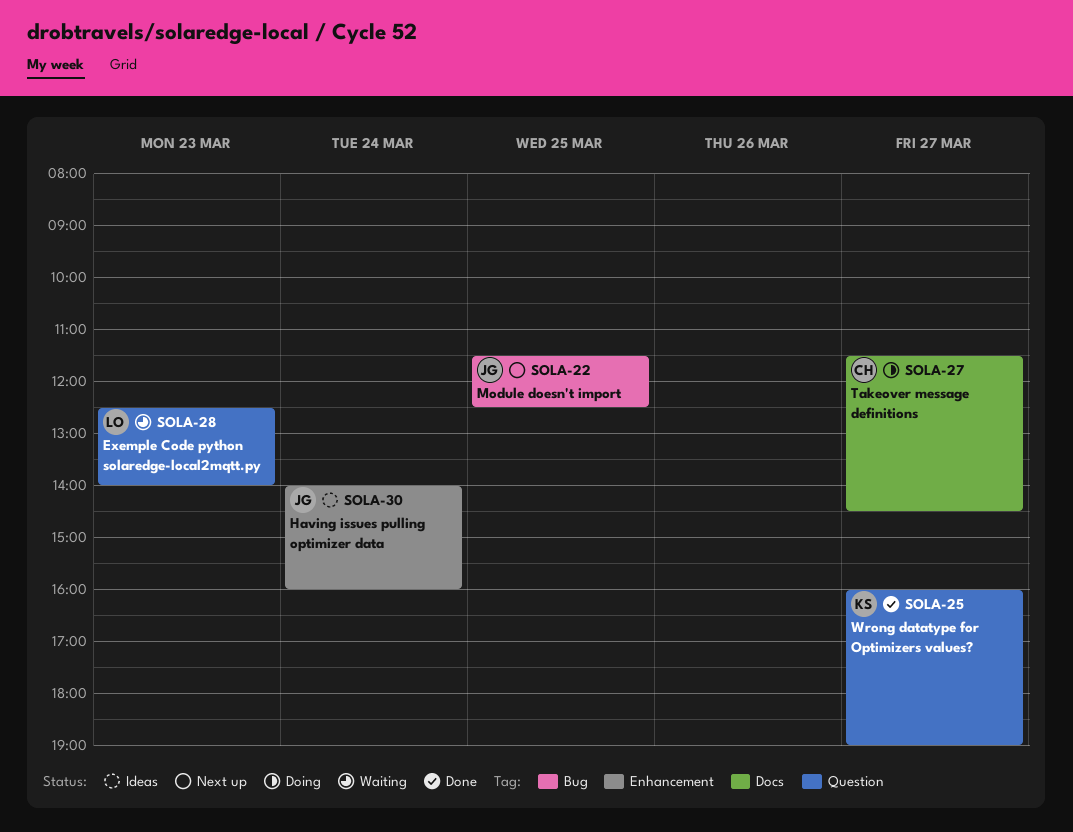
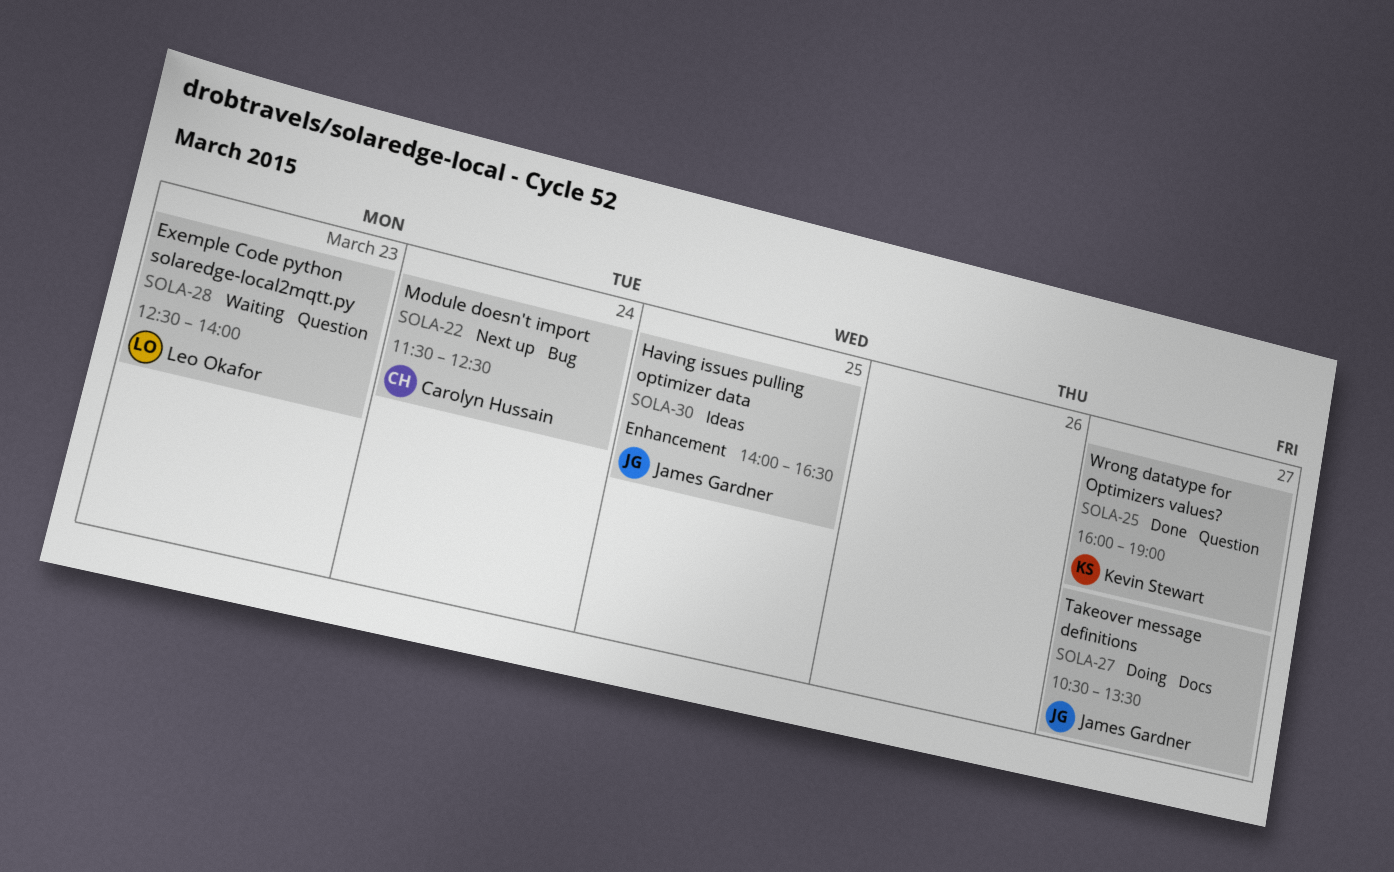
SOLA-22, owner: James Gardner -> Carolyn Hussain
SOLA-22, day: Mar 25 -> Mar 24
SOLA-27, owner: Carolyn Hussain -> James Gardner
SOLA-27, begins: 11:30 -> 10:30
SOLA-27, ends: 14:30 -> 13:30
SOLA-30, day: Mar 24 -> Mar 25
SOLA-30, ends: 16:00 -> 16:30

